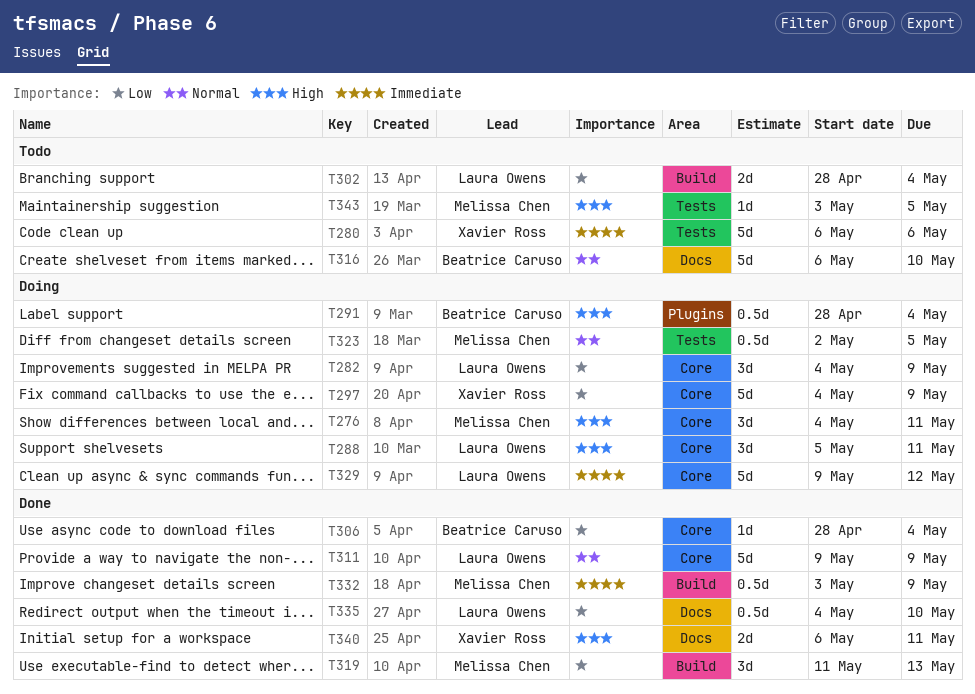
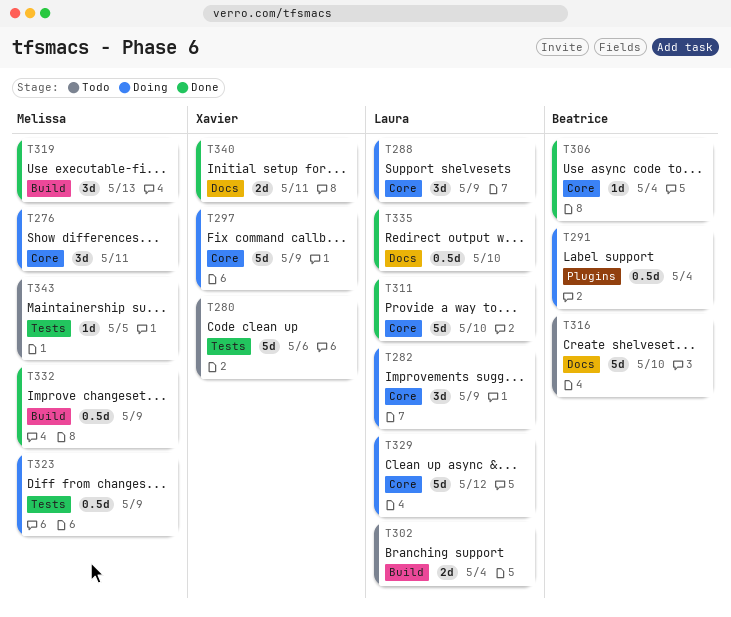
T288, due: May 11 -> May 9
T311, due: May 9 -> May 10
T323, due: May 5 -> May 9

